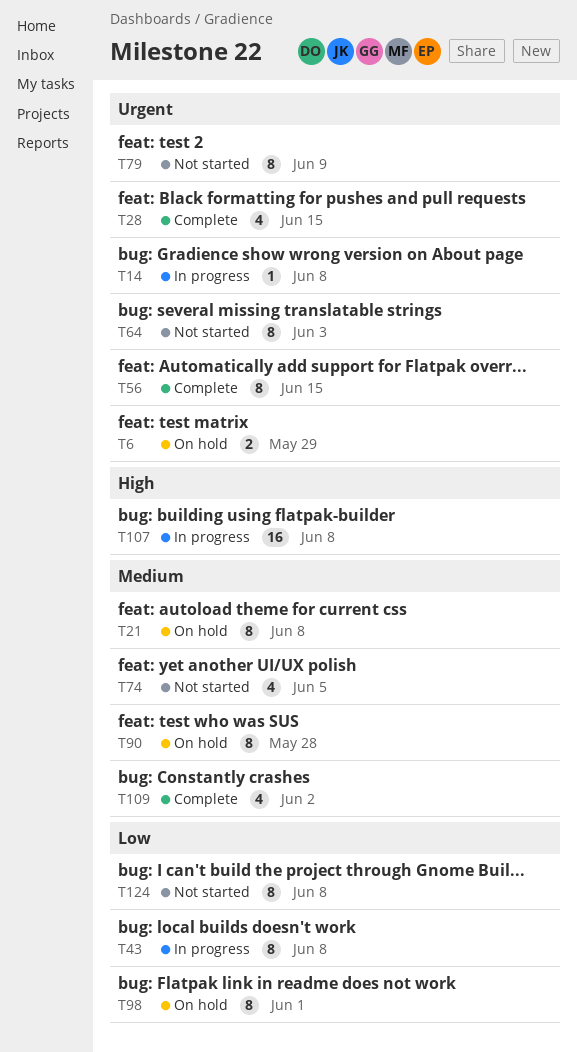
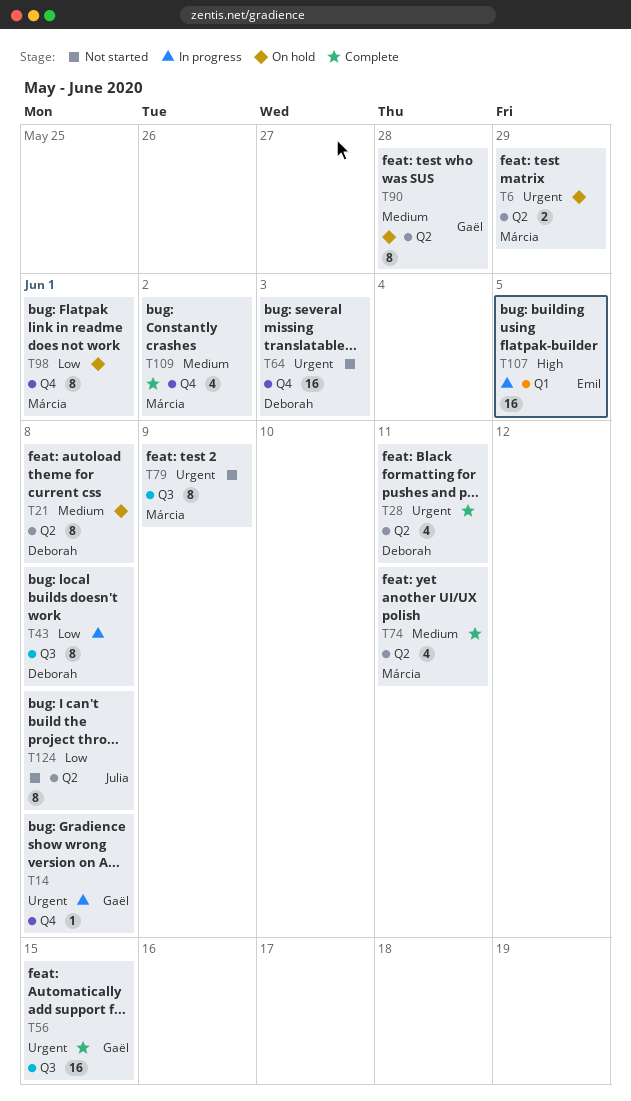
T28, due: Jun 15 -> Jun 11
T56, estimate: 8 -> 16
T64, estimate: 8 -> 16
T74, status: Not started -> Complete
T74, due: Jun 5 -> Jun 11
T107, due: Jun 8 -> Jun 5

